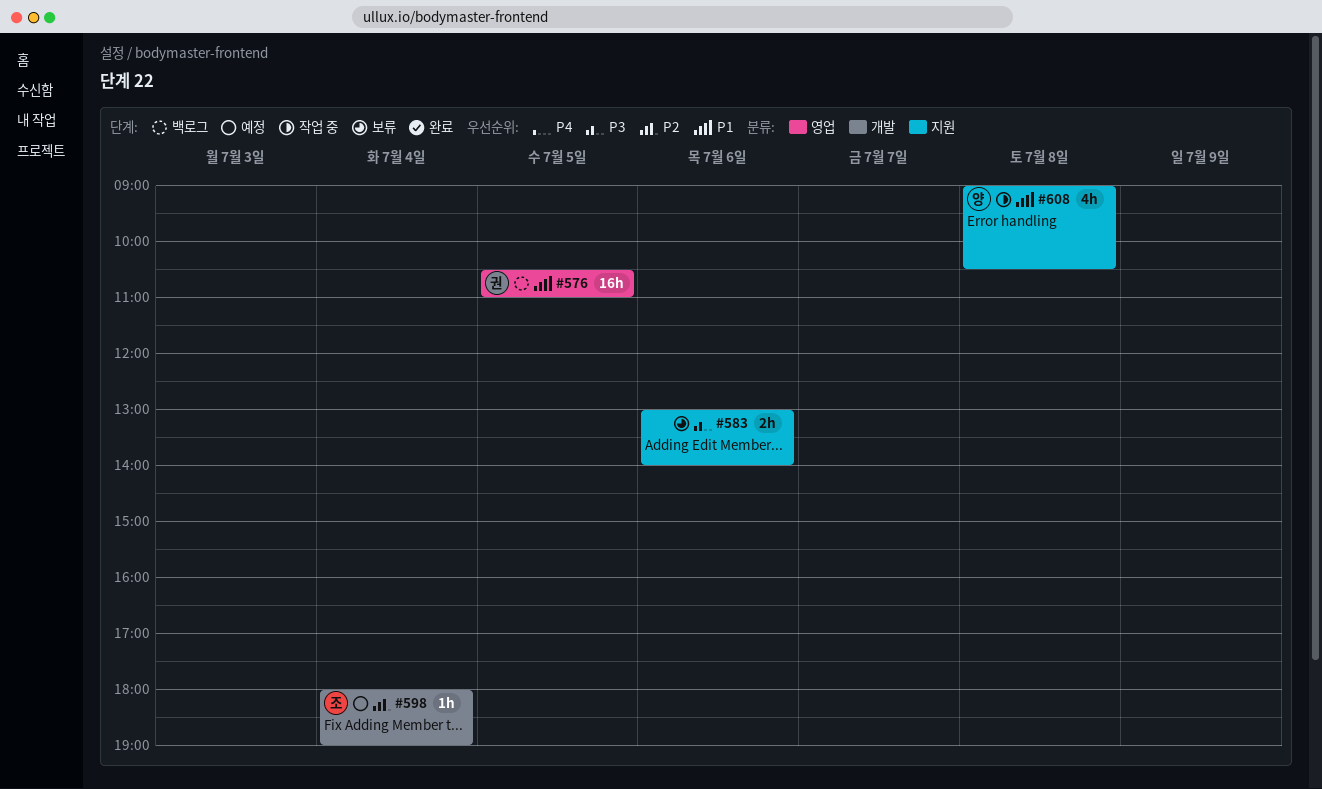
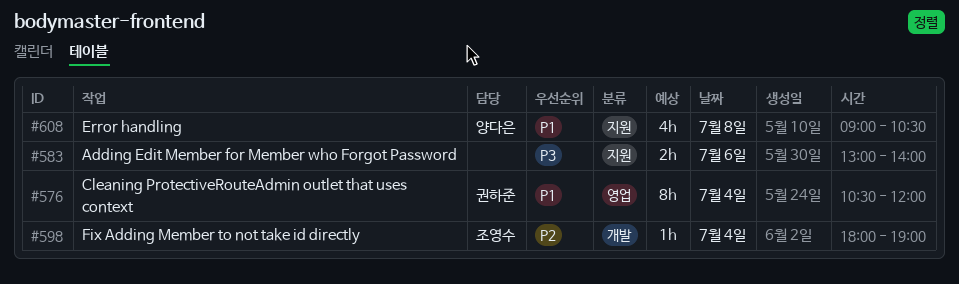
#576, estimate: 16h -> 8h
#576, day: Jul 5 -> Jul 4
#576, ends: 11:00 -> 12:00

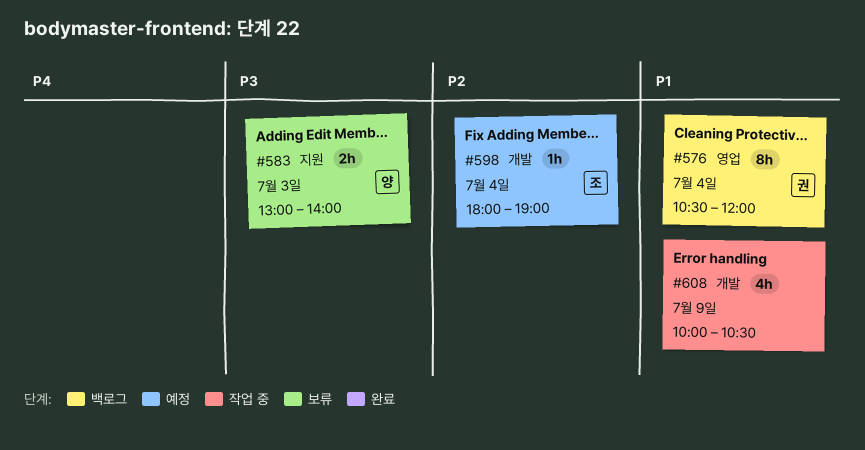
#583, owner: none -> 양다은
#583, day: Jul 6 -> Jul 3
#608, owner: 양다은 -> none
#608, label: 지원 -> 개발
#608, day: Jul 8 -> Jul 9
#608, begins: 09:00 -> 10:00

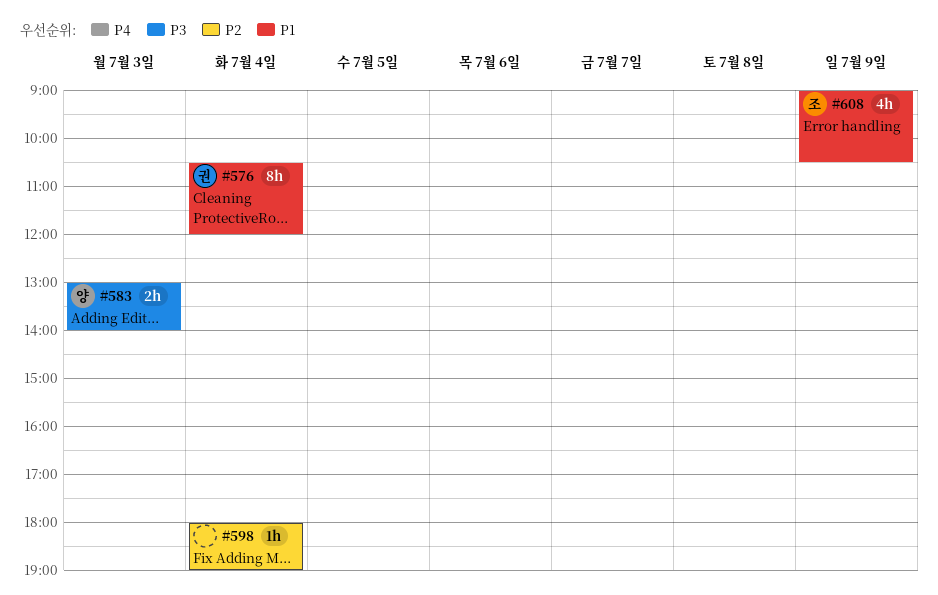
#598, owner: 조 -> none
#608, owner: none -> 조
#608, begins: 10:00 -> 09:00

